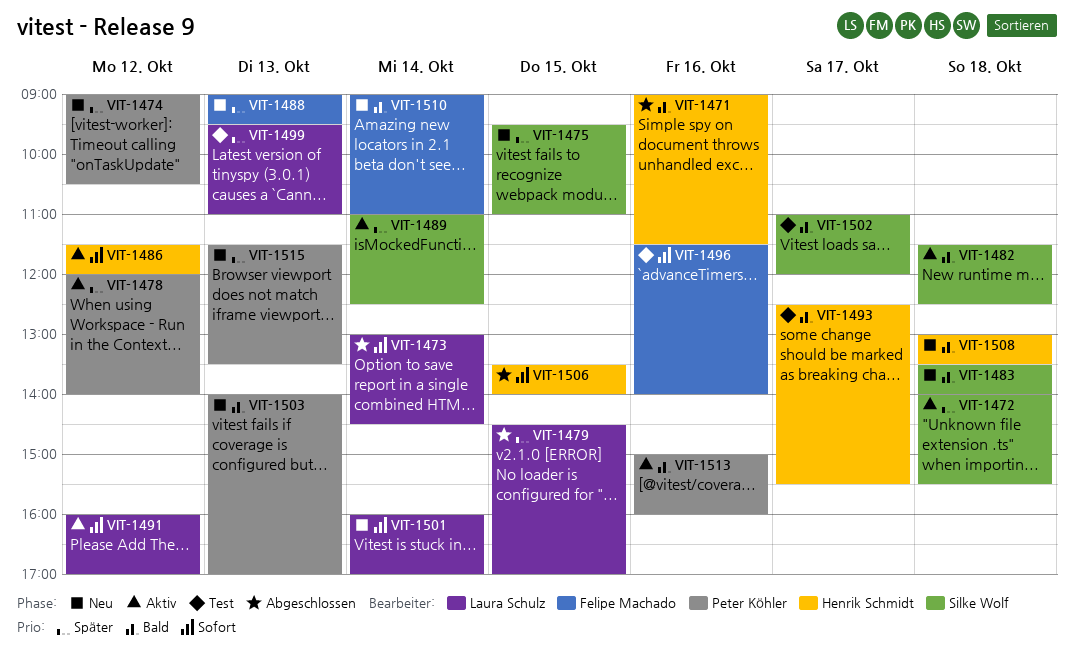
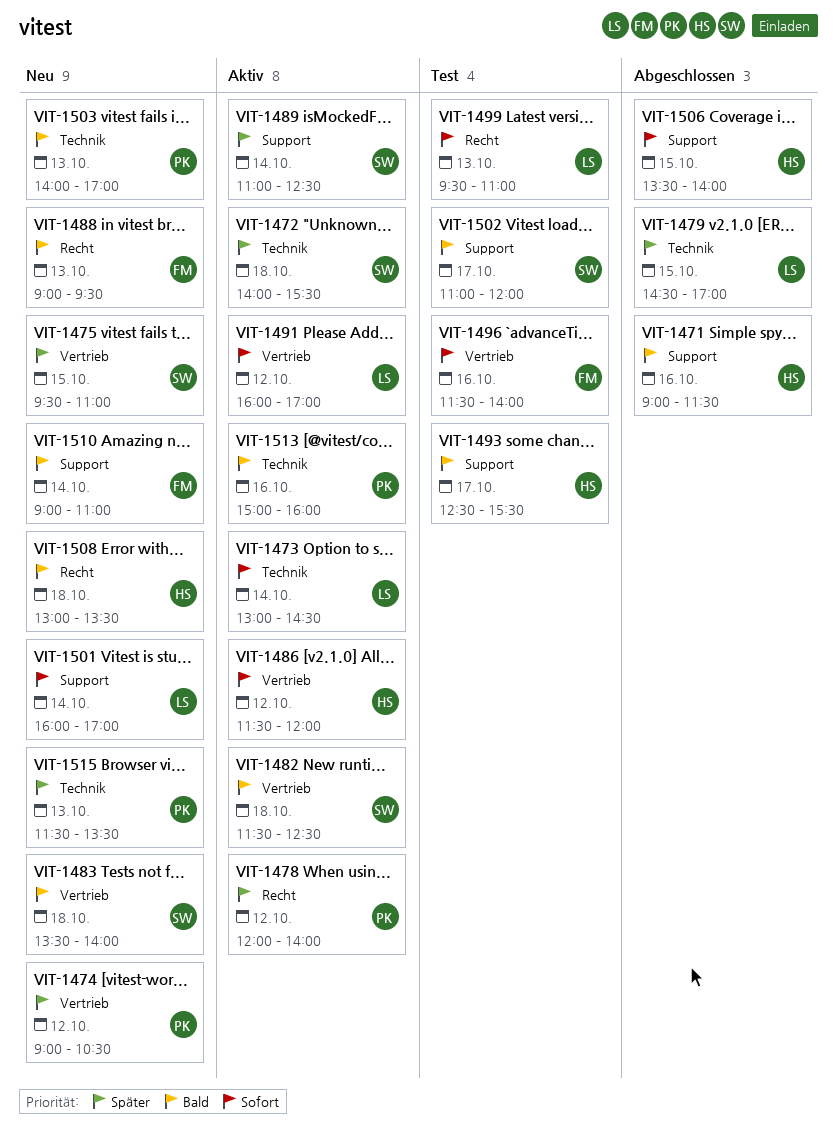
VIT-1473, status: Abgeschlossen -> Aktiv
VIT-1488, priority: Später -> Bald
VIT-1499, priority: Später -> Sofort

